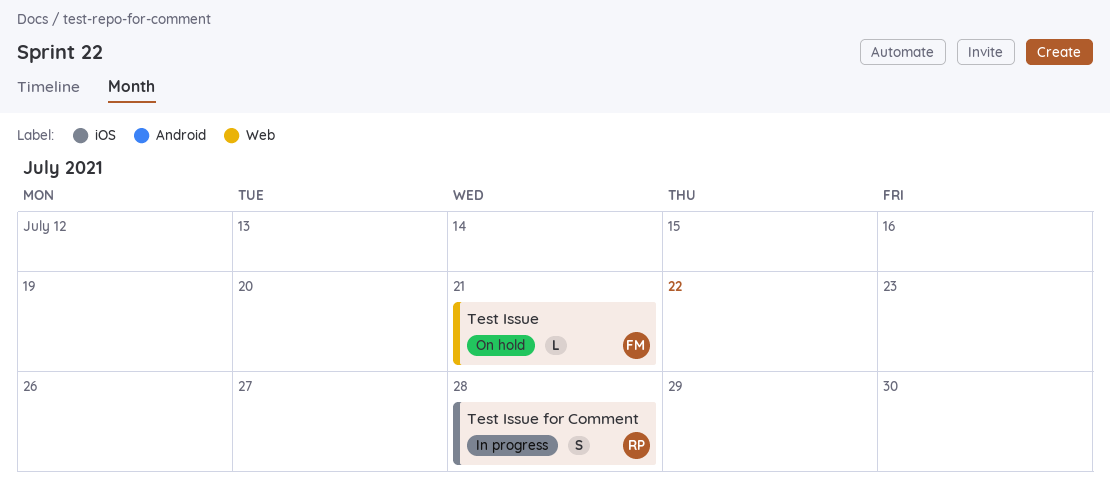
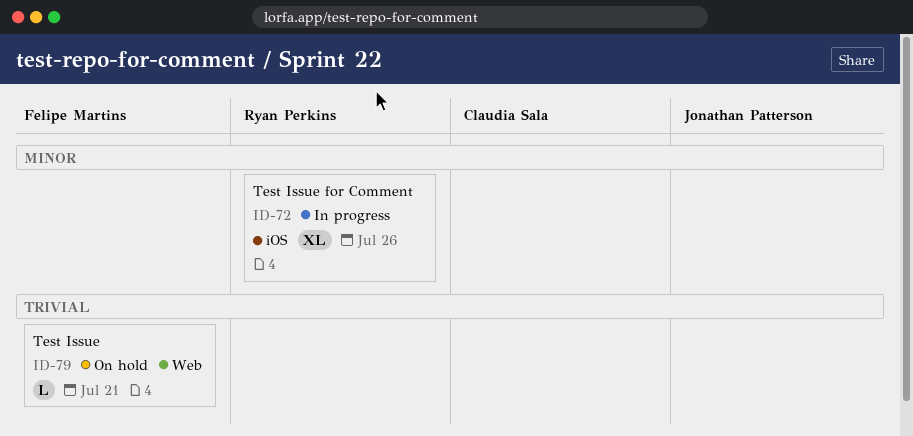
Test Issue for Comment, estimate: S -> XL
Test Issue for Comment, due: Jul 28 -> Jul 26

